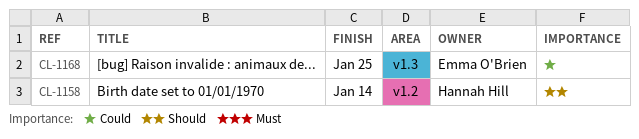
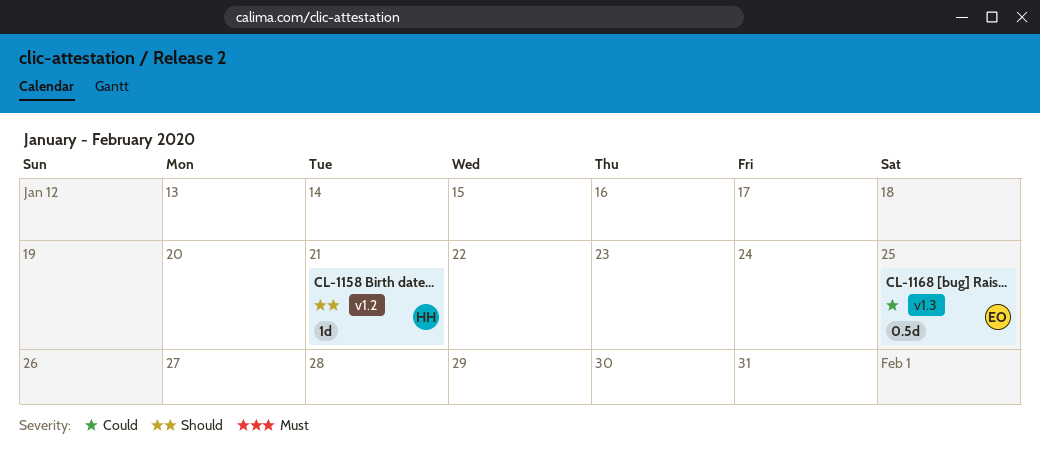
CL-1158, due: Jan 14 -> Jan 21

